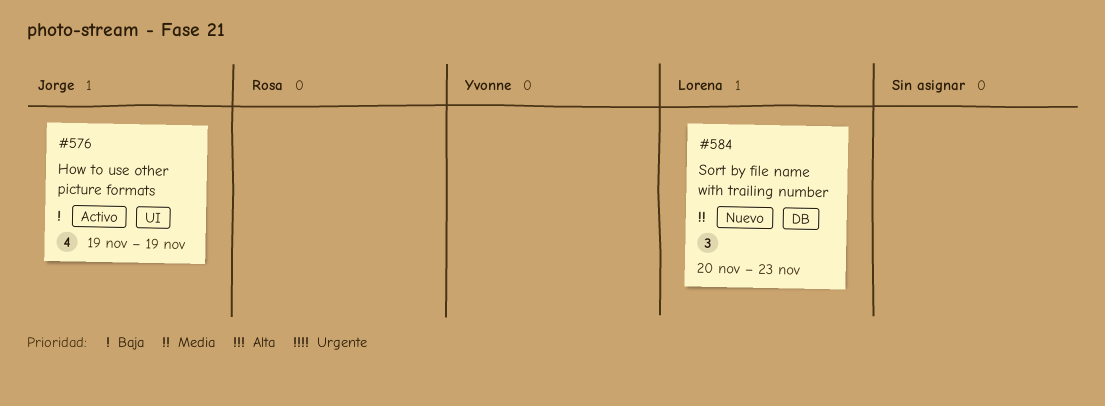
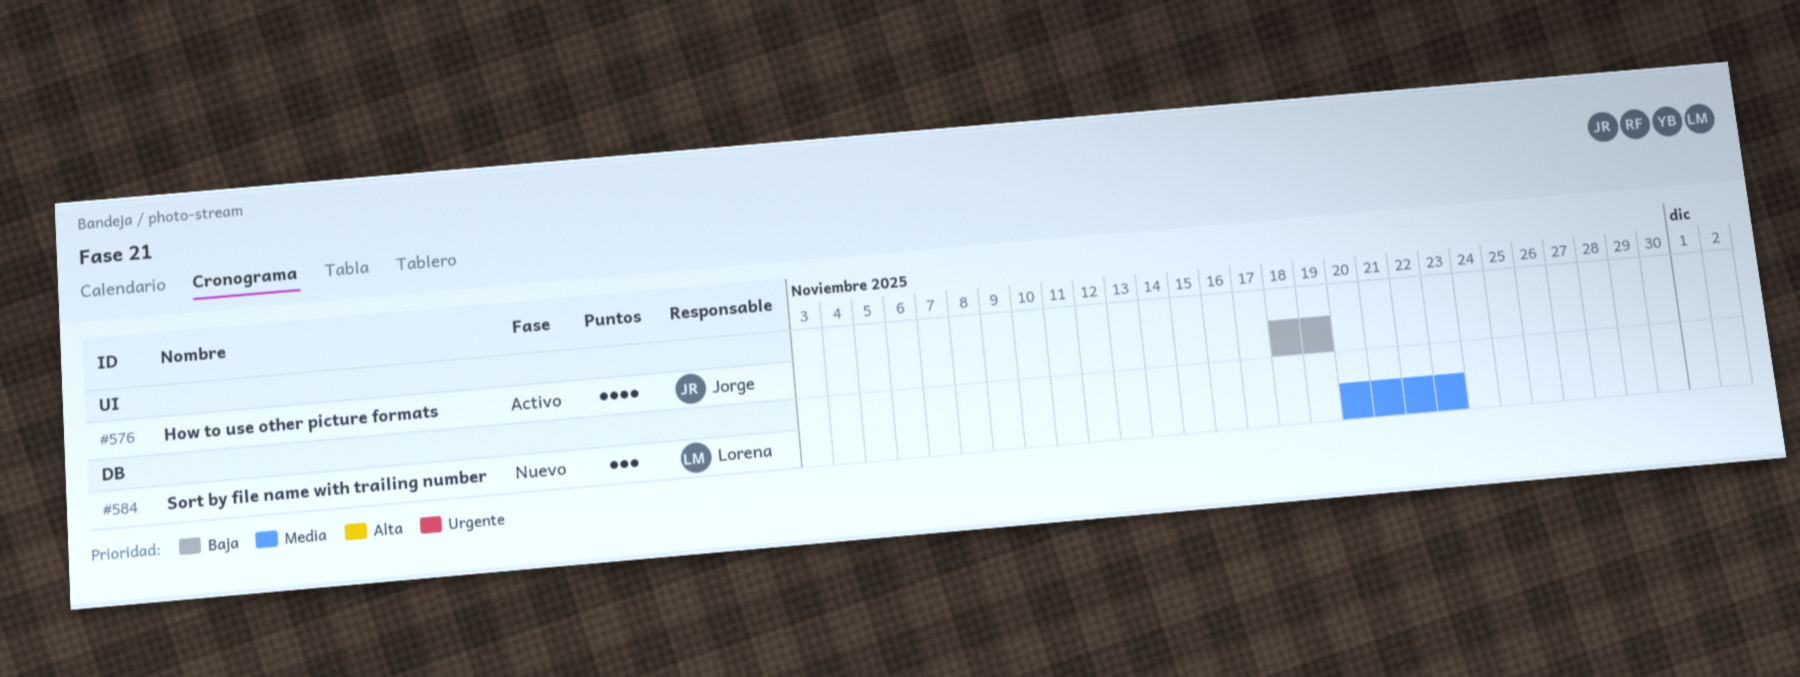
#576, start: Nov 19 -> Nov 18

